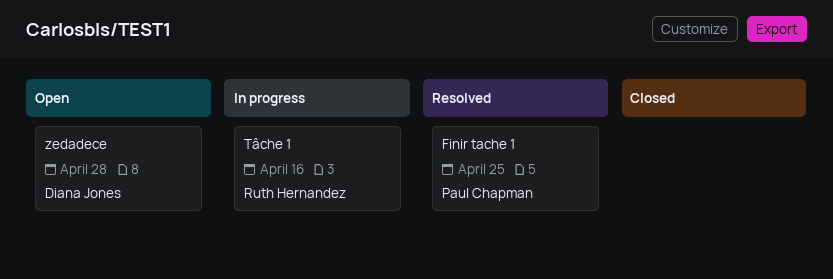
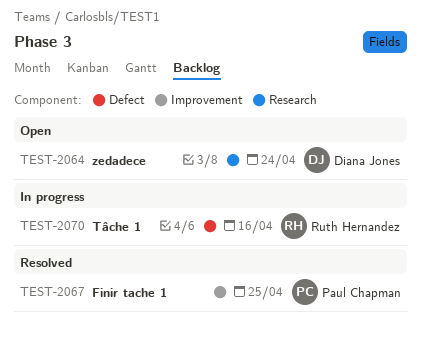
zedadece, due: Apr 28 -> Apr 24

